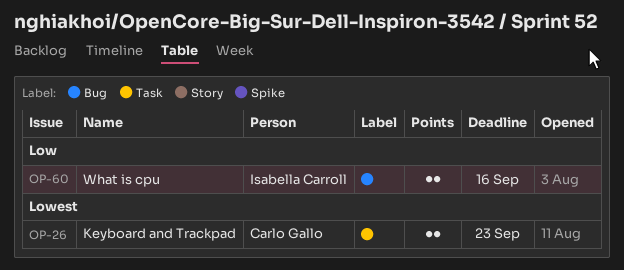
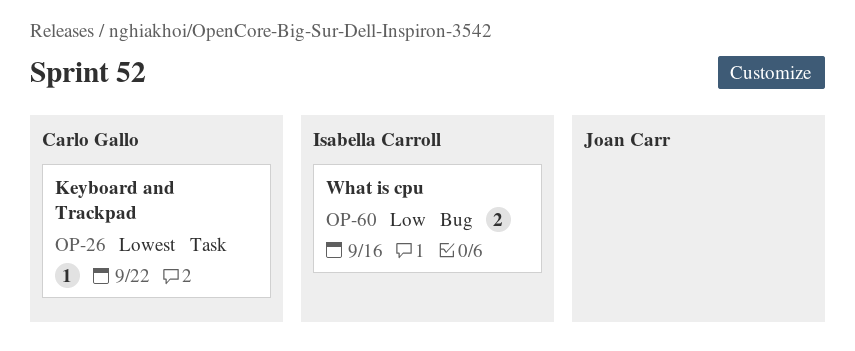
OP-26, estimate: 2 -> 1
OP-26, due: Sep 23 -> Sep 22

